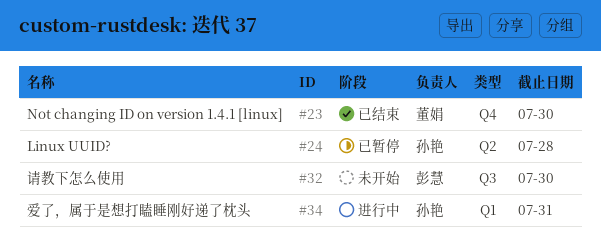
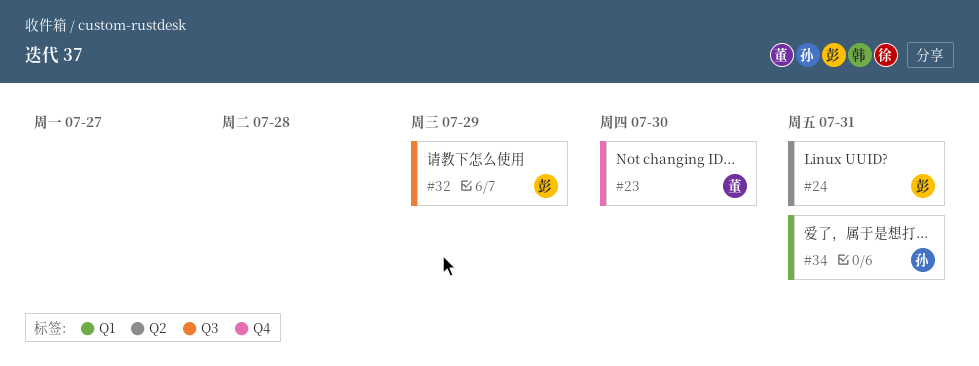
#24, owner: 孙艳 -> 彭慧
#24, due: Jul 28 -> Jul 31
#32, due: Jul 30 -> Jul 29

